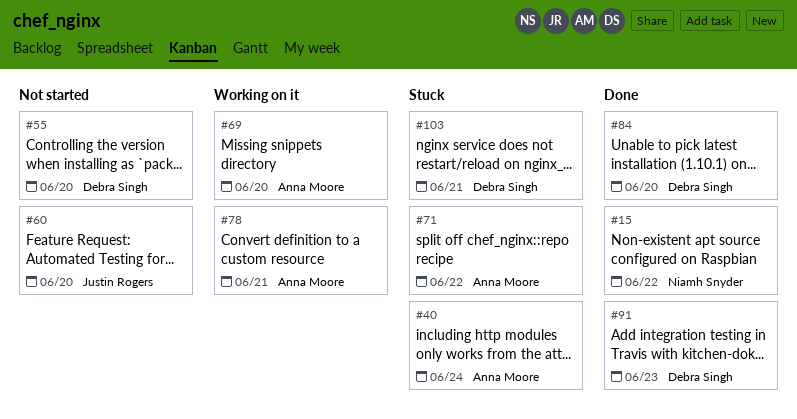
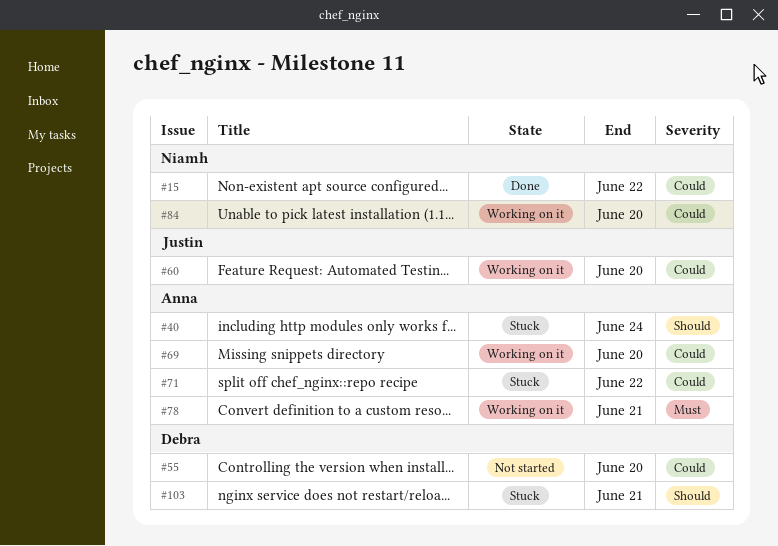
#60, status: Not started -> Working on it
#84, status: Done -> Working on it
#84, owner: Debra Singh -> Niamh Snyder
#91: present -> none

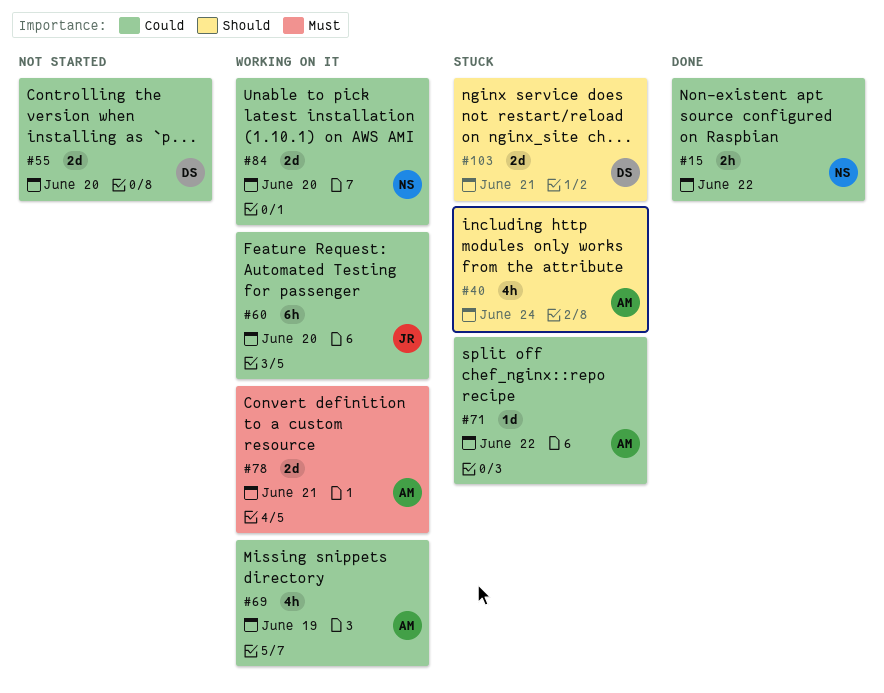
#69, due: Jun 20 -> Jun 19

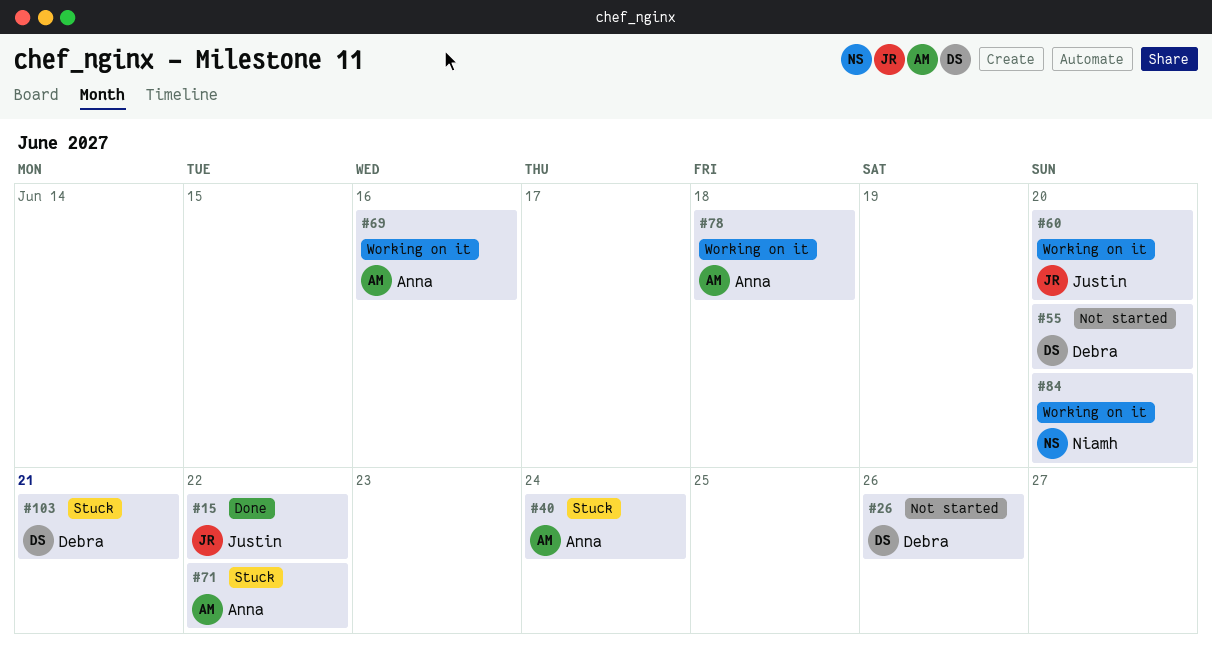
#15, owner: Niamh -> Justin
#26: none -> present
#69, due: Jun 19 -> Jun 16
#78, due: Jun 21 -> Jun 18

